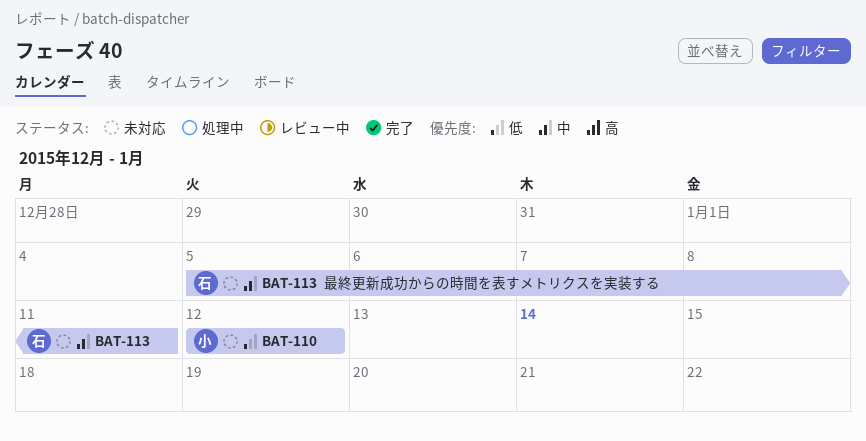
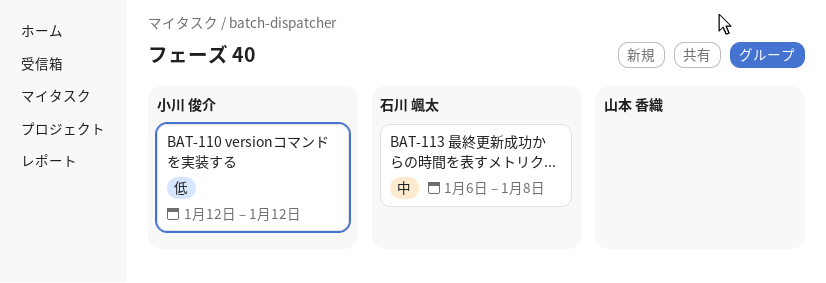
BAT-113, start: Jan 5 -> Jan 6
BAT-113, due: Jan 11 -> Jan 8

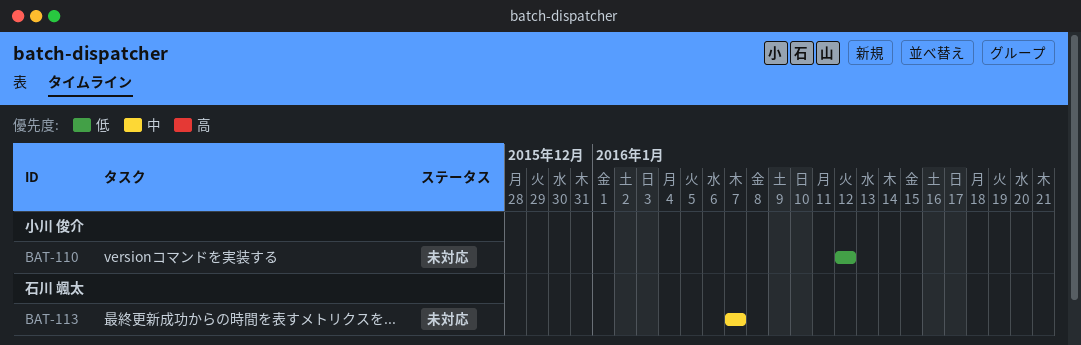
BAT-113, start: Jan 6 -> Jan 7
BAT-113, due: Jan 8 -> Jan 7

